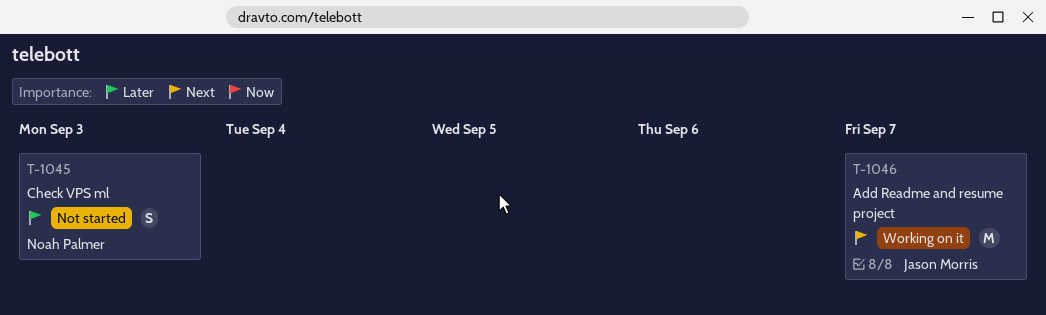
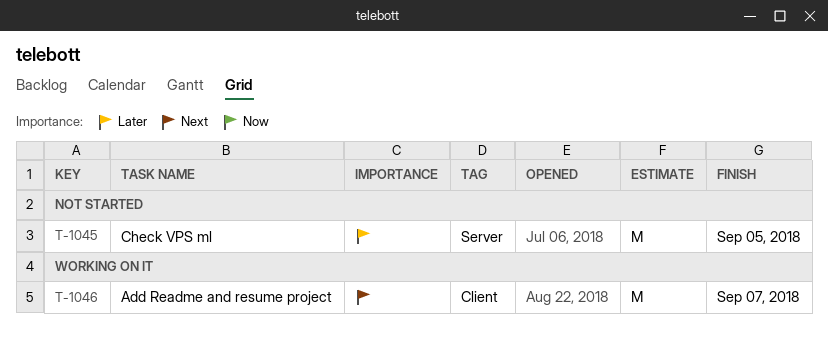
T-1045, estimate: S -> M
T-1045, due: Sep 3 -> Sep 5

